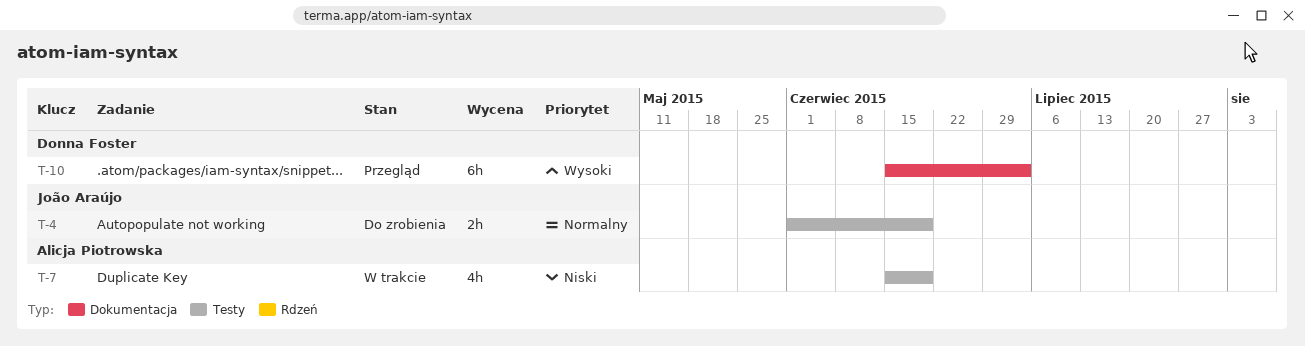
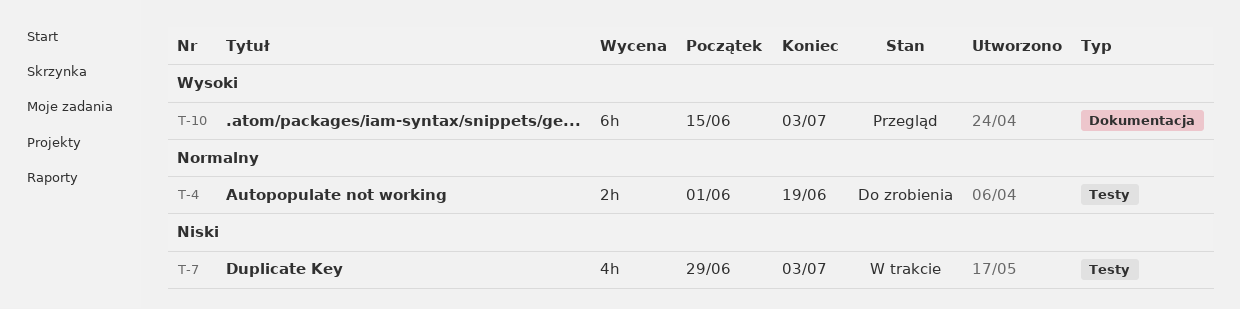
T-7, start: Jun 15 -> Jun 29
T-7, due: Jun 19 -> Jul 3

